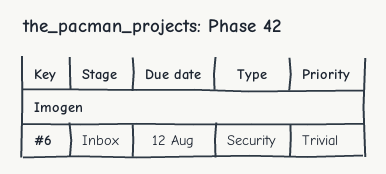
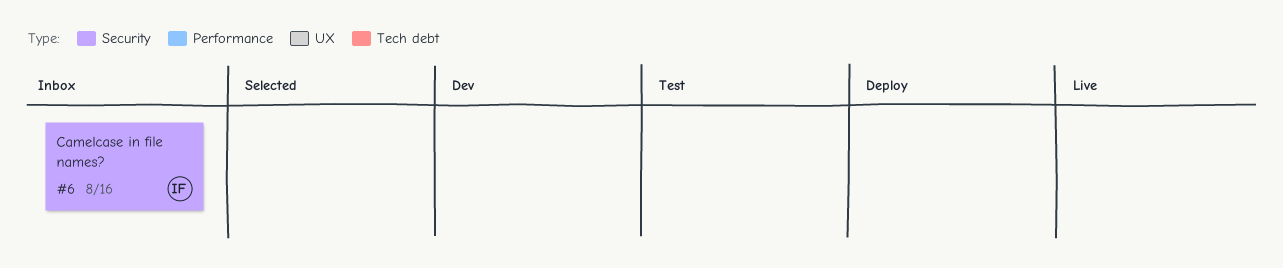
#6, due: Aug 12 -> Aug 16

